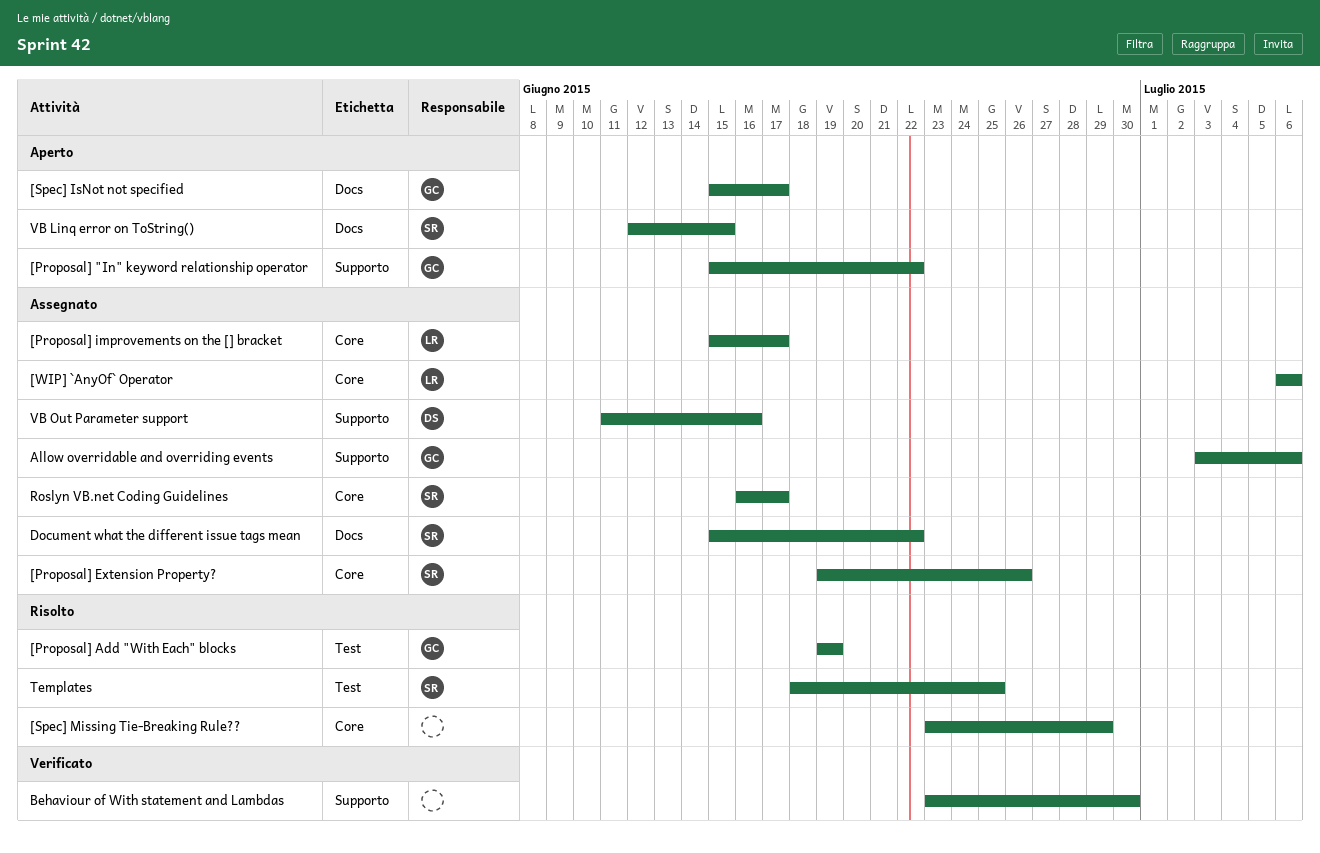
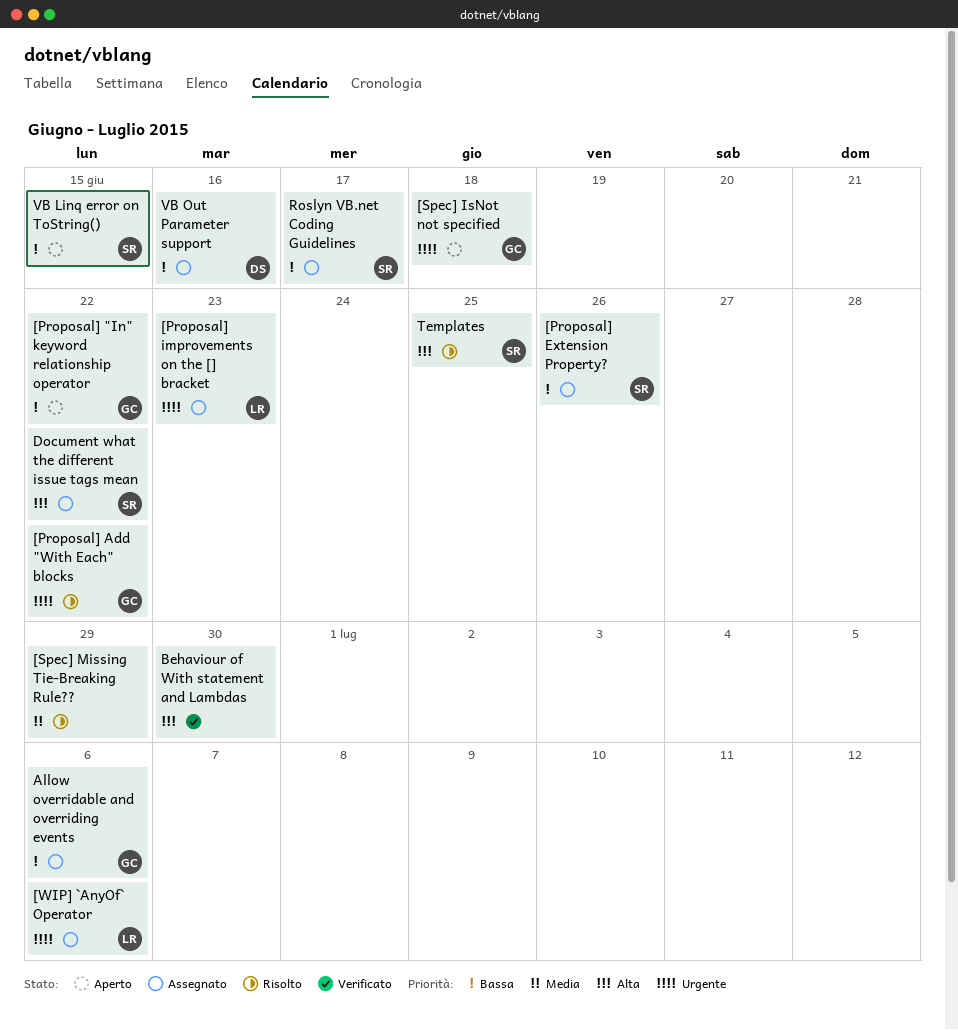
[Proposal] Add "With Each" blocks, due: Jun 19 -> Jun 22
[Proposal] improvements on the [] bracket, due: Jun 17 -> Jun 23
[Spec] IsNot not specified, due: Jun 17 -> Jun 18

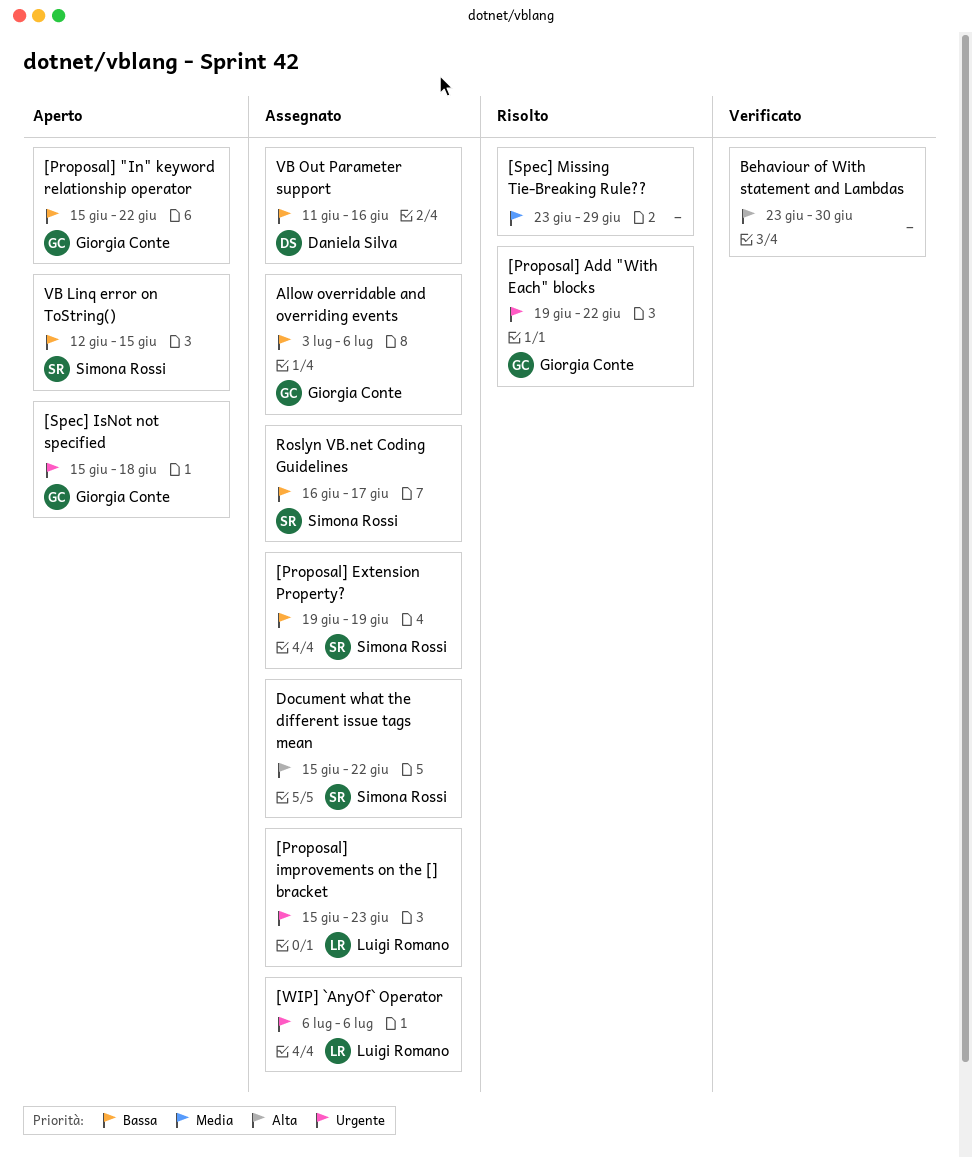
[Proposal] Extension Property?, due: Jun 26 -> Jun 19
Templates: present -> none

